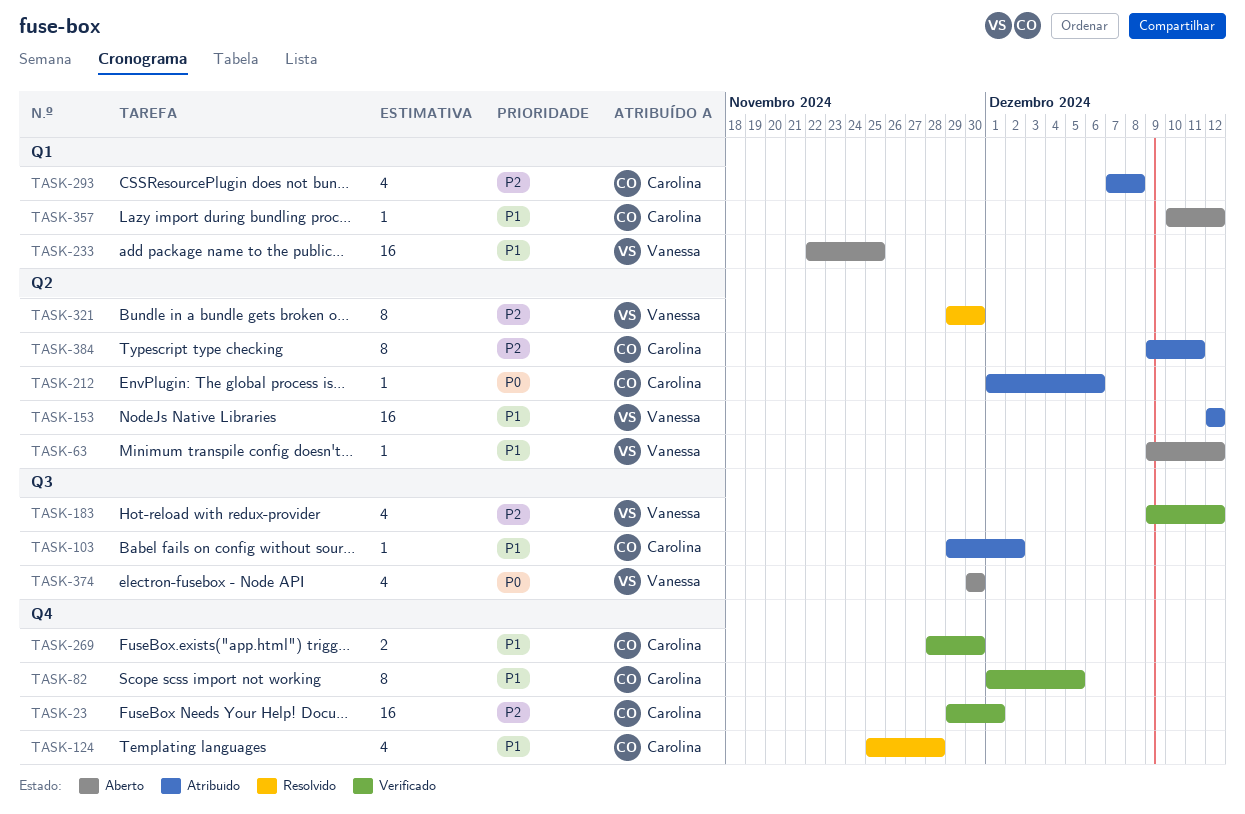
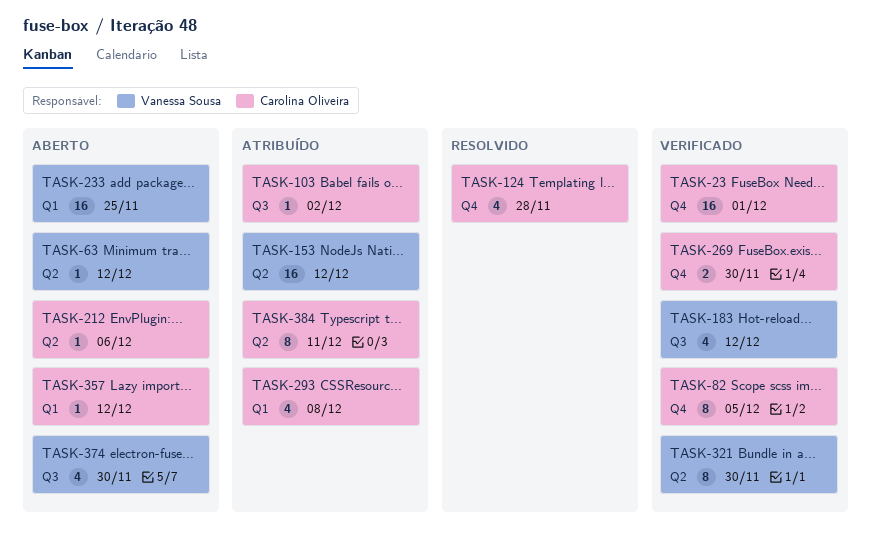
TASK-212, status: Atribuído -> Aberto
TASK-321, status: Resolvido -> Verificado

